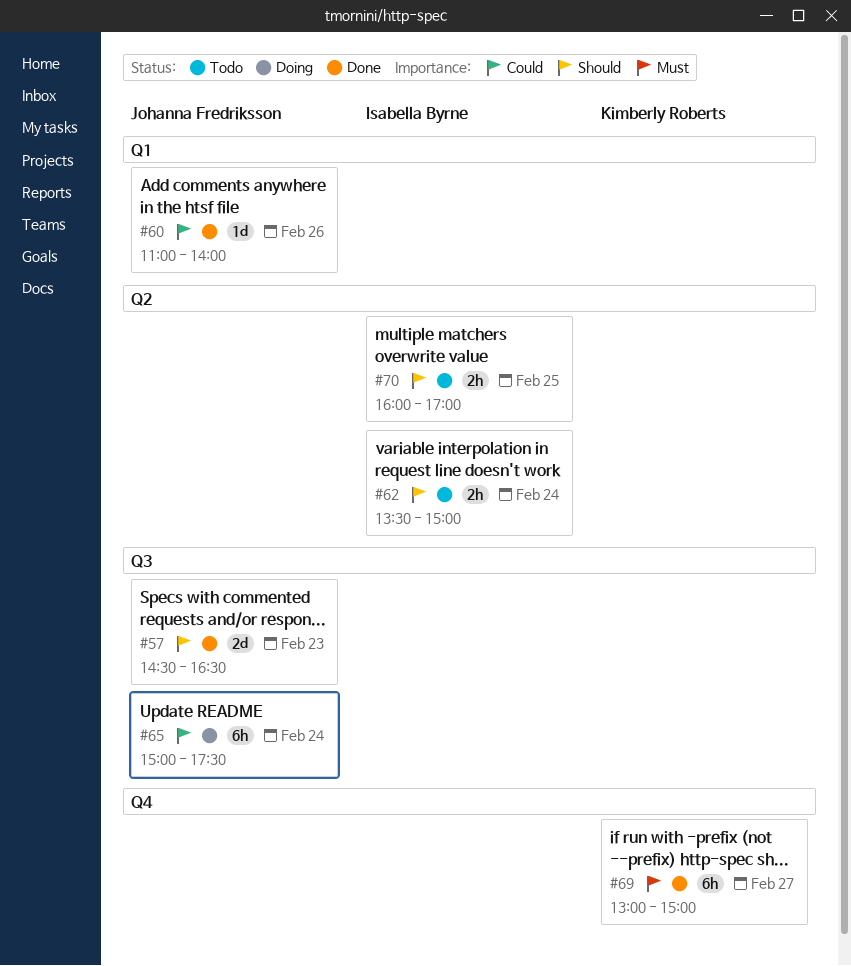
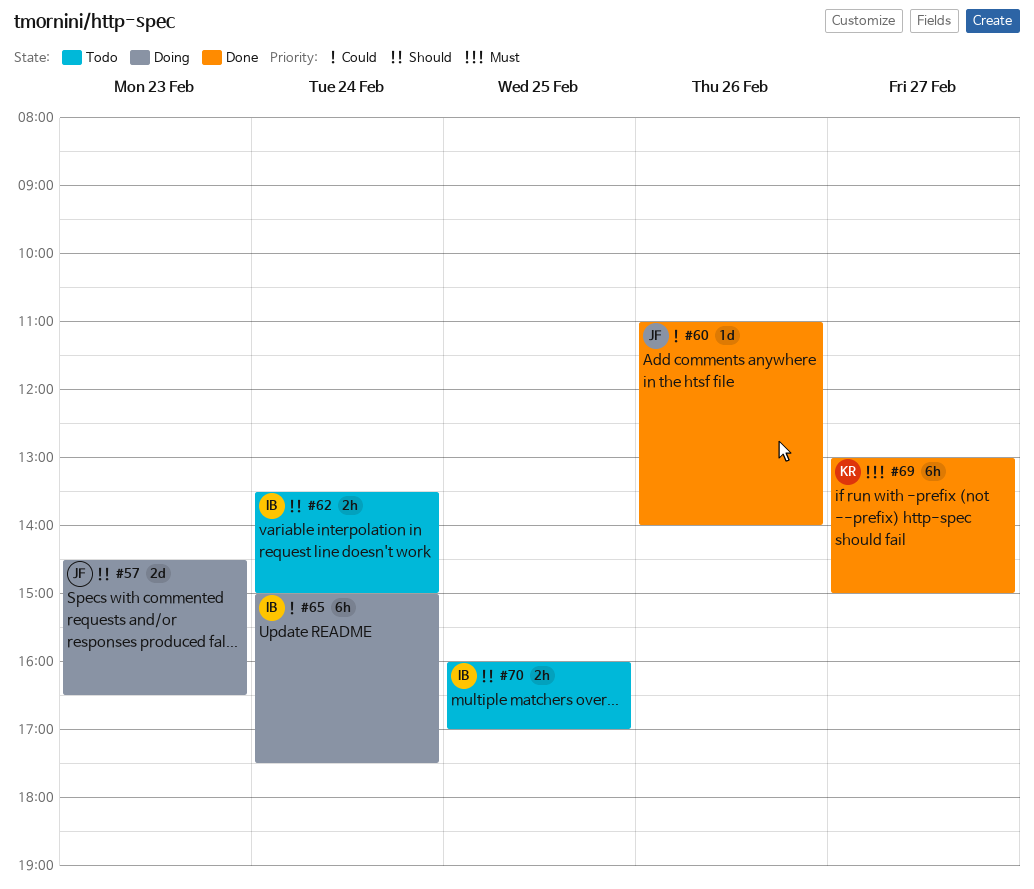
#57, status: Done -> Doing
#65, owner: Johanna Fredriksson -> Isabella Byrne

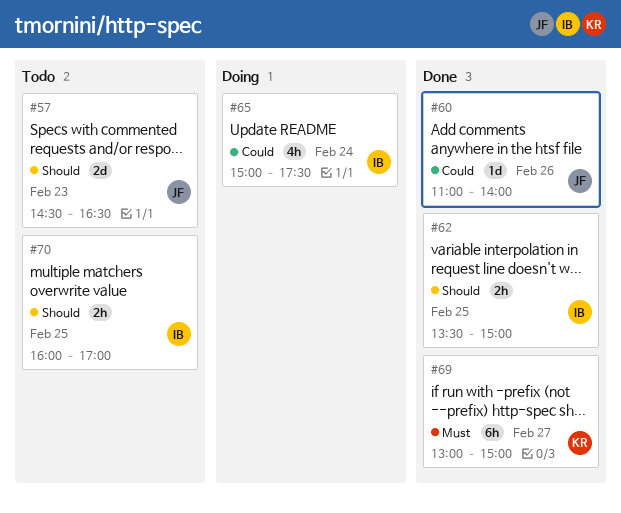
#57, status: Doing -> Todo
#62, status: Todo -> Done
#62, day: Feb 24 -> Feb 25
#65, estimate: 6h -> 4h

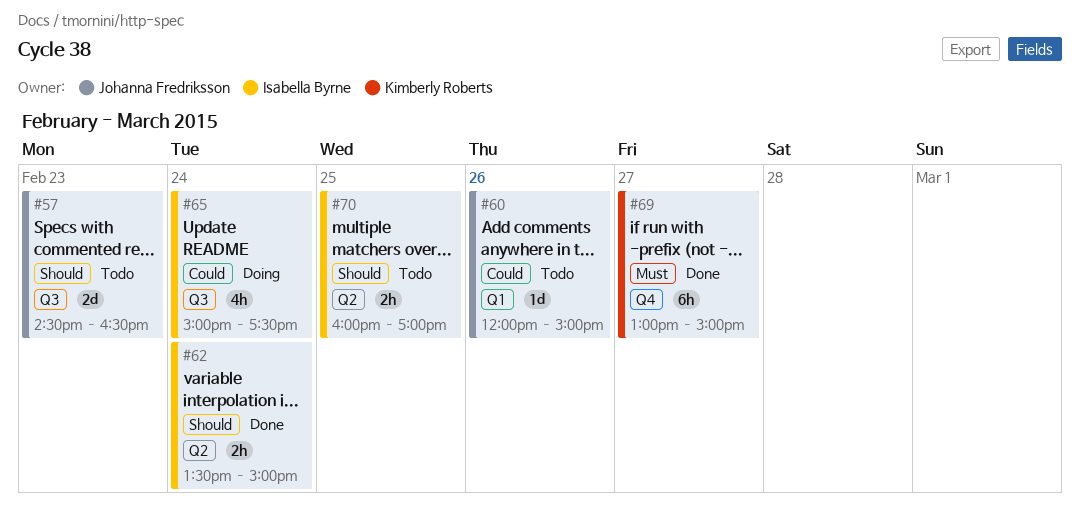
#60, status: Done -> Todo
#60, begins: 11:00 -> 12:00
#60, ends: 14:00 -> 15:00
#62, day: Feb 25 -> Feb 24

